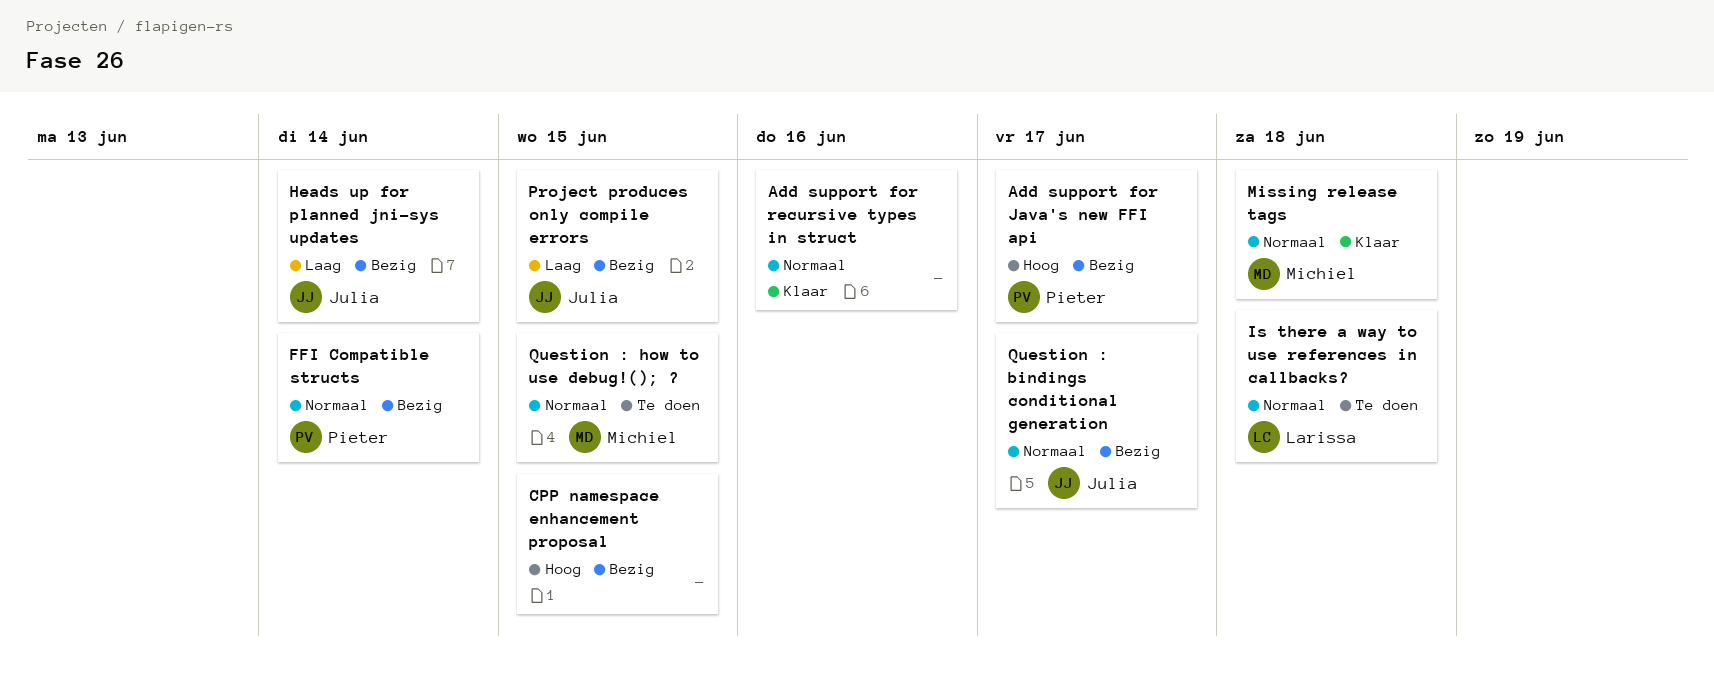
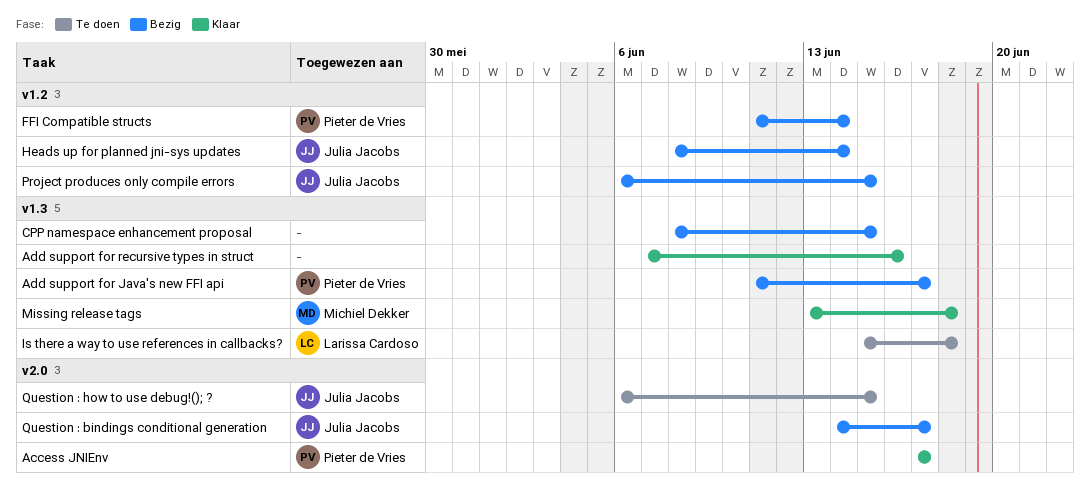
Access JNIEnv: none -> present
Question : how to use debug!(); ?, owner: Michiel Dekker -> Julia Jacobs

